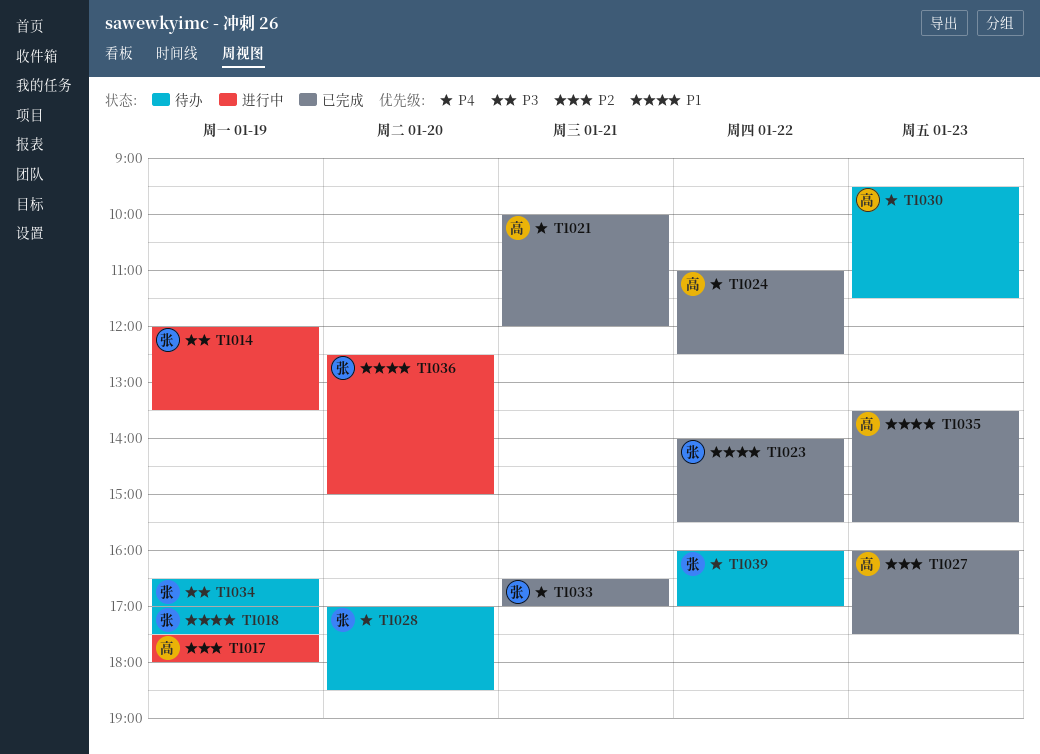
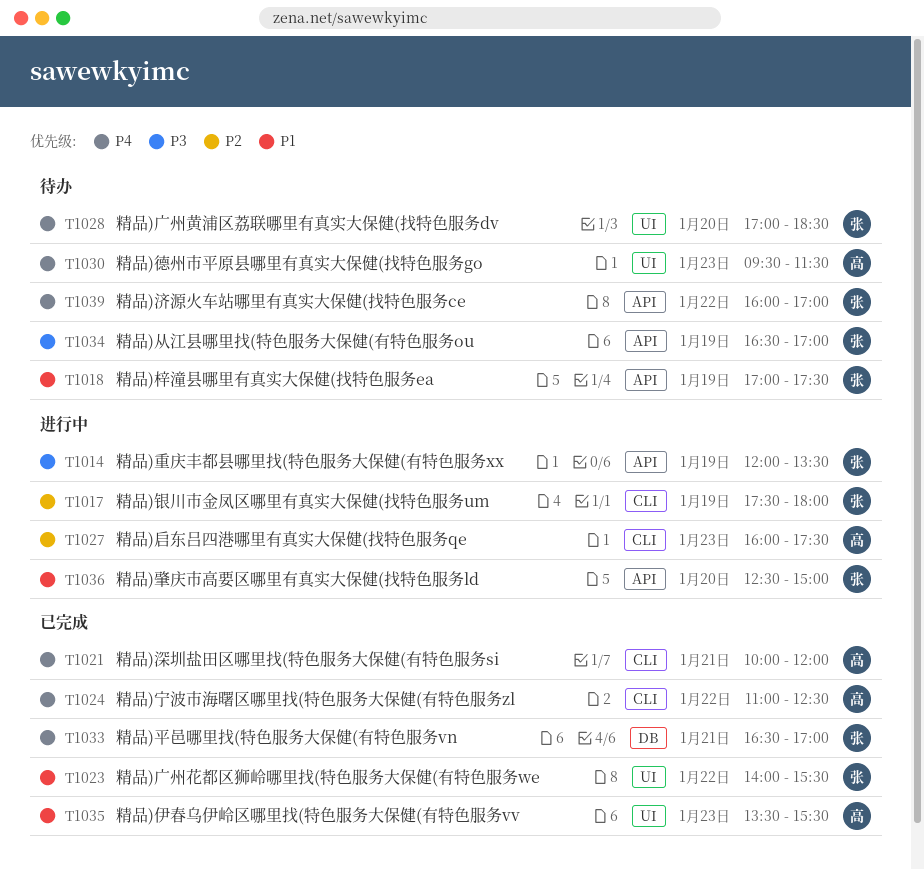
T1017, owner: 高 -> 张
T1027, status: 已完成 -> 进行中

